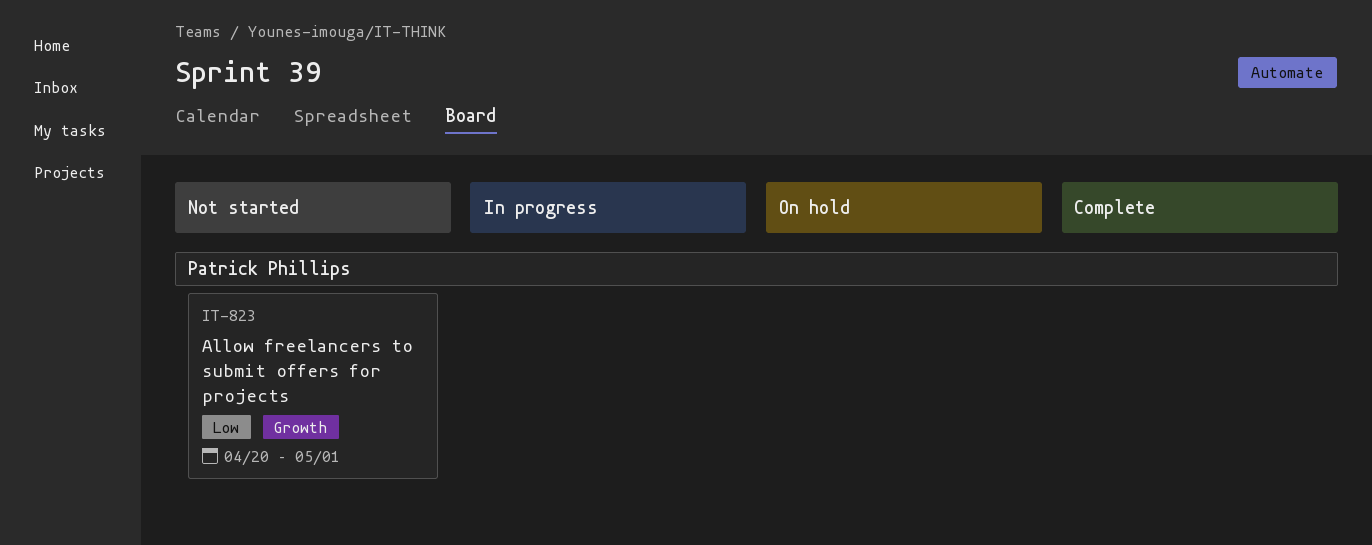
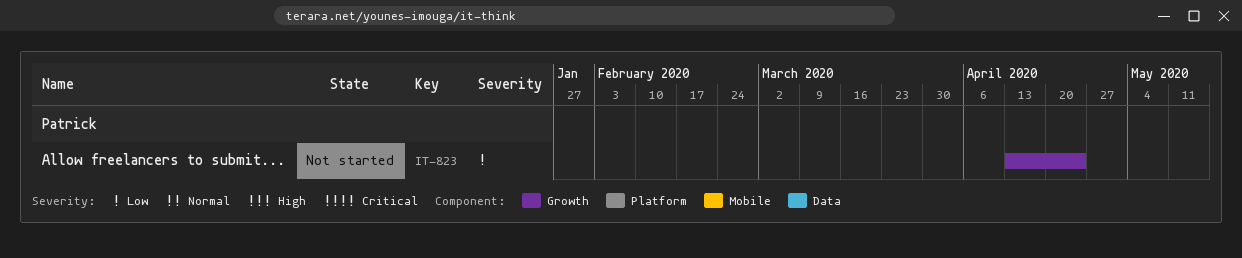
IT-823, start: Apr 20 -> Apr 13
IT-823, due: May 1 -> Apr 24

